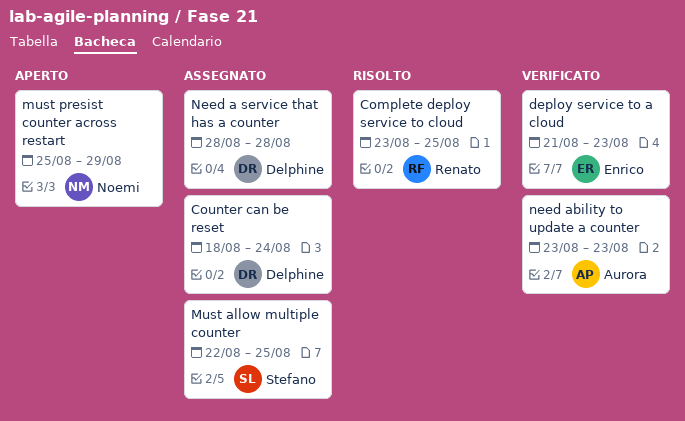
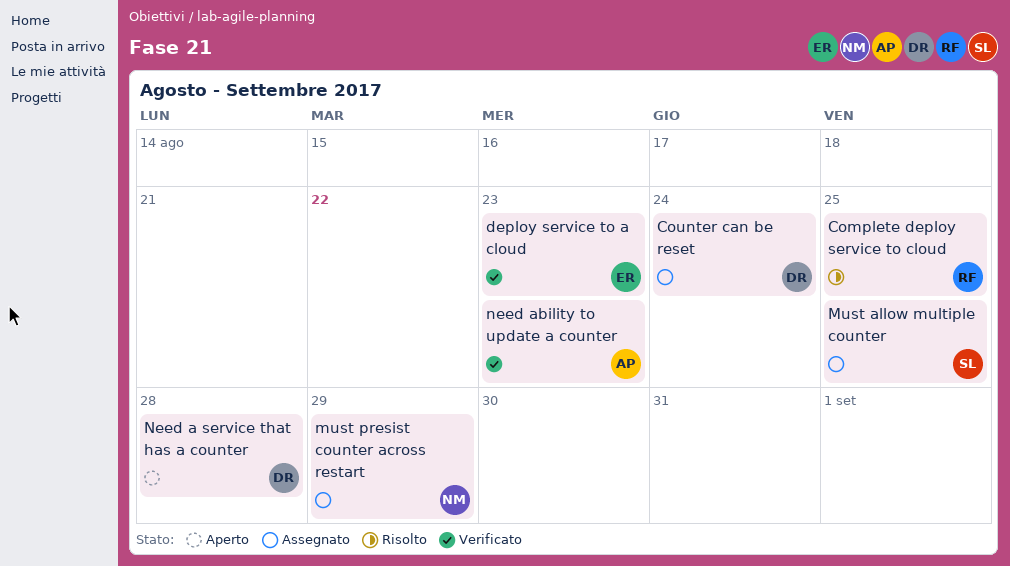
must presist counter across restart, status: Aperto -> Assegnato
Need a service that has a counter, status: Assegnato -> Aperto

